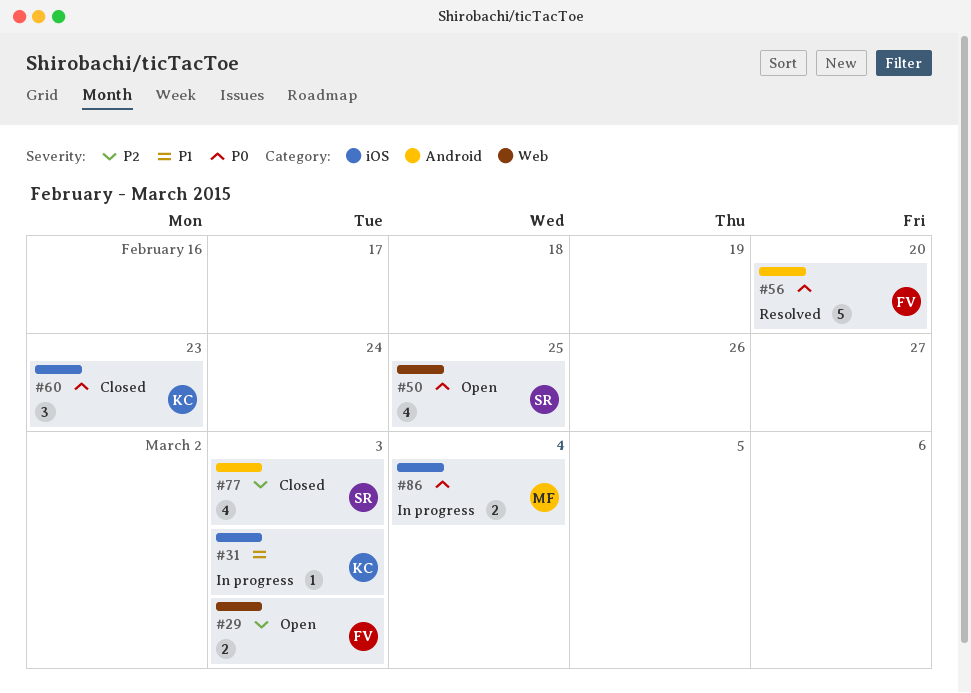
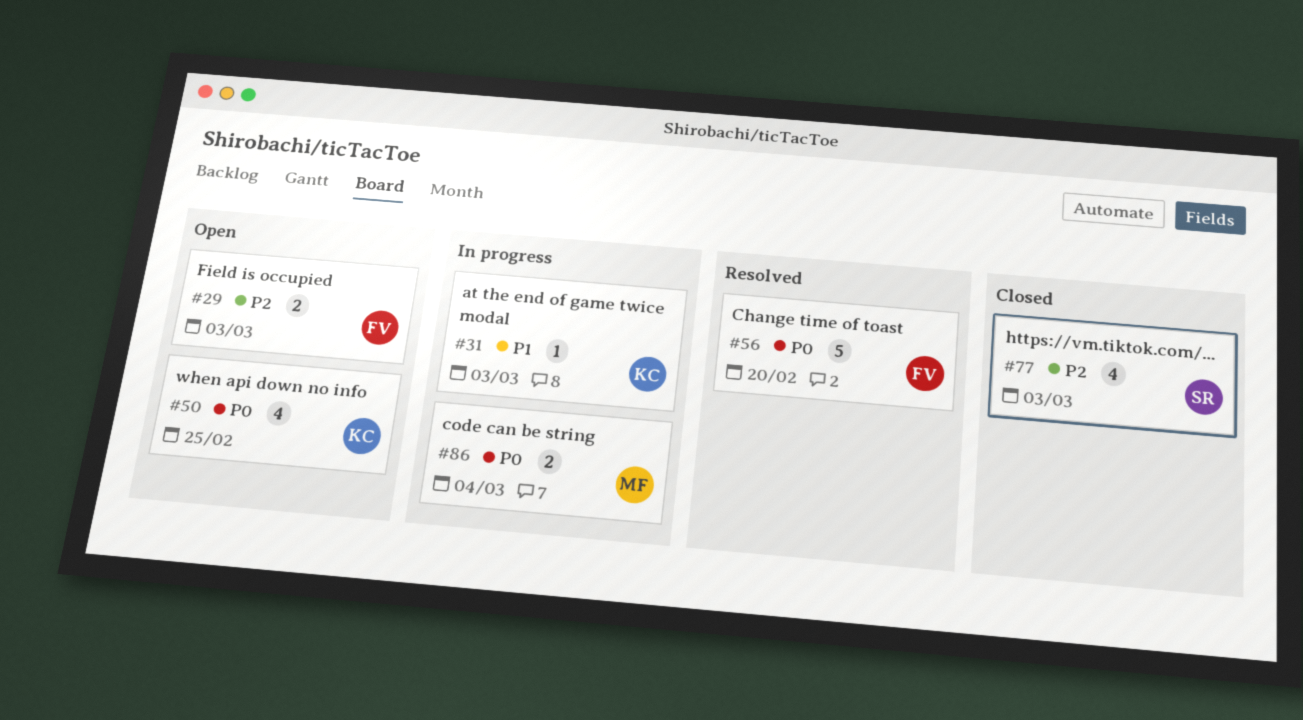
#50, owner: SR -> KC
#60: present -> none

